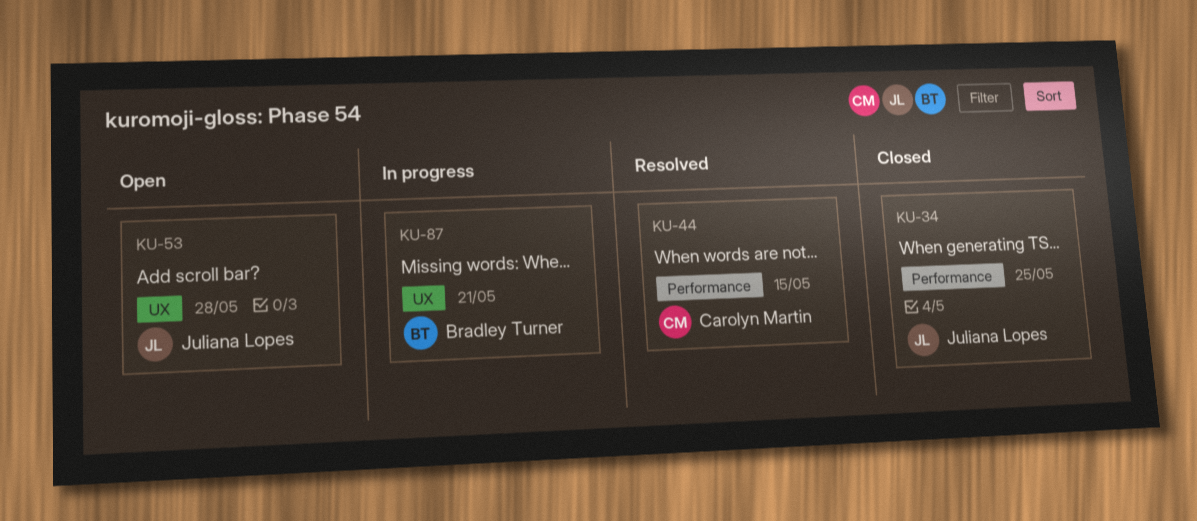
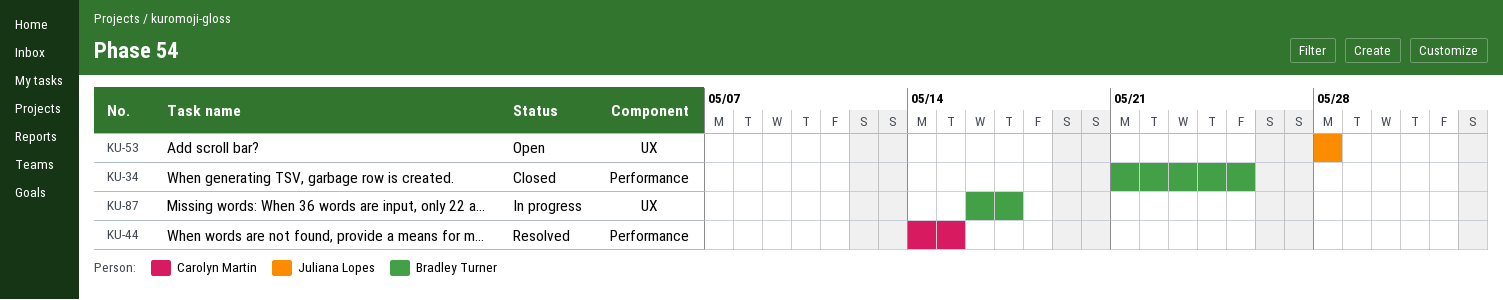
KU-34, owner: Juliana Lopes -> Bradley Turner
KU-87, due: May 21 -> May 17

